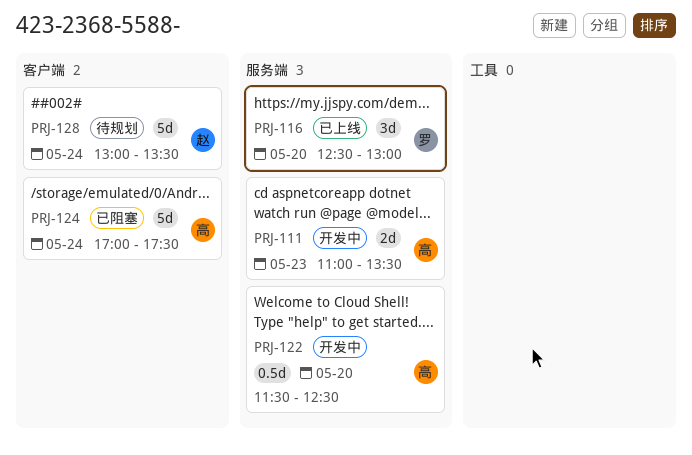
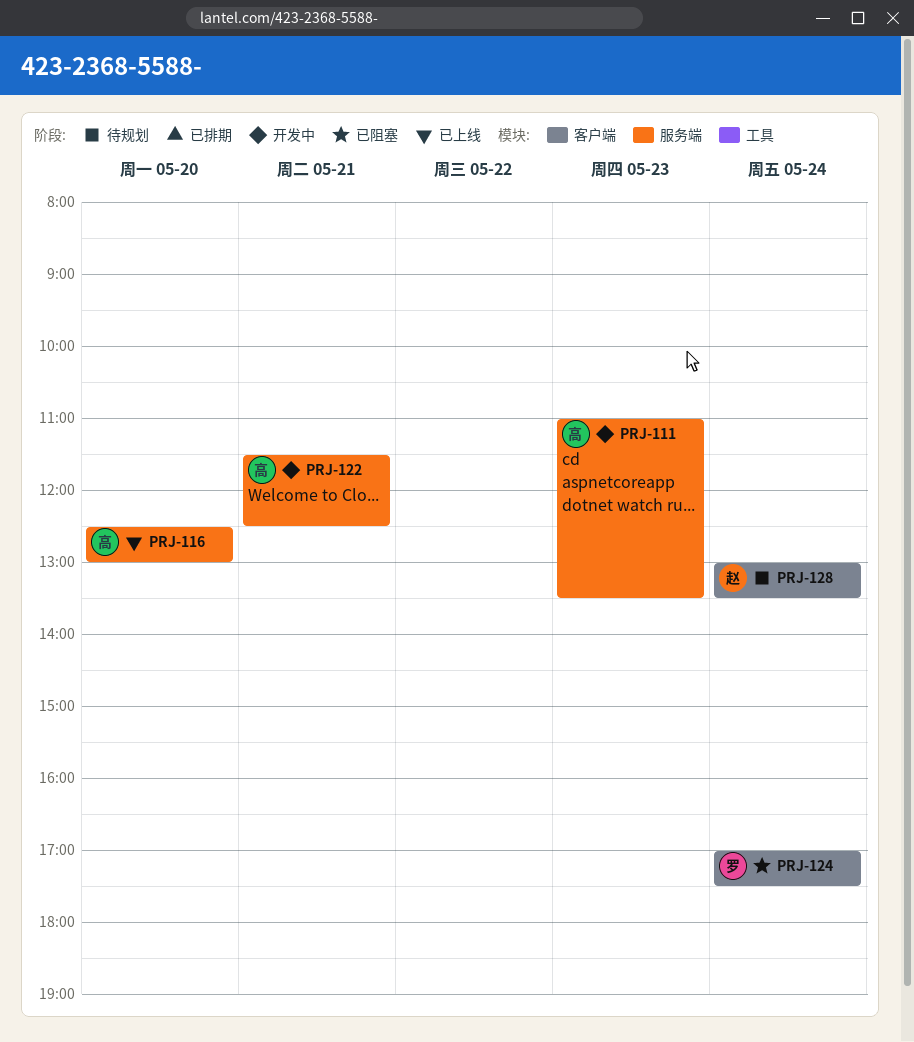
PRJ-116, owner: 罗 -> 高
PRJ-122, day: May 20 -> May 21
PRJ-124, owner: 高 -> 罗

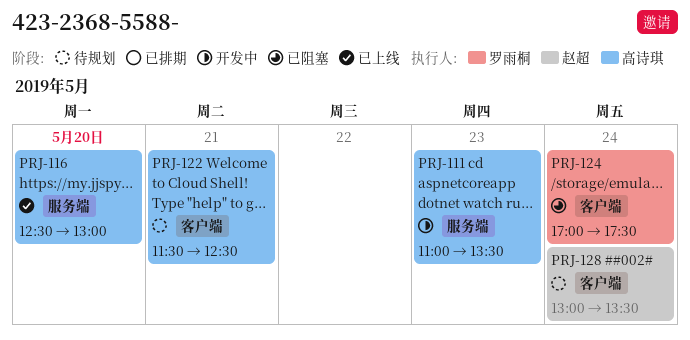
PRJ-122, status: 开发中 -> 待规划
PRJ-122, label: 服务端 -> 客户端

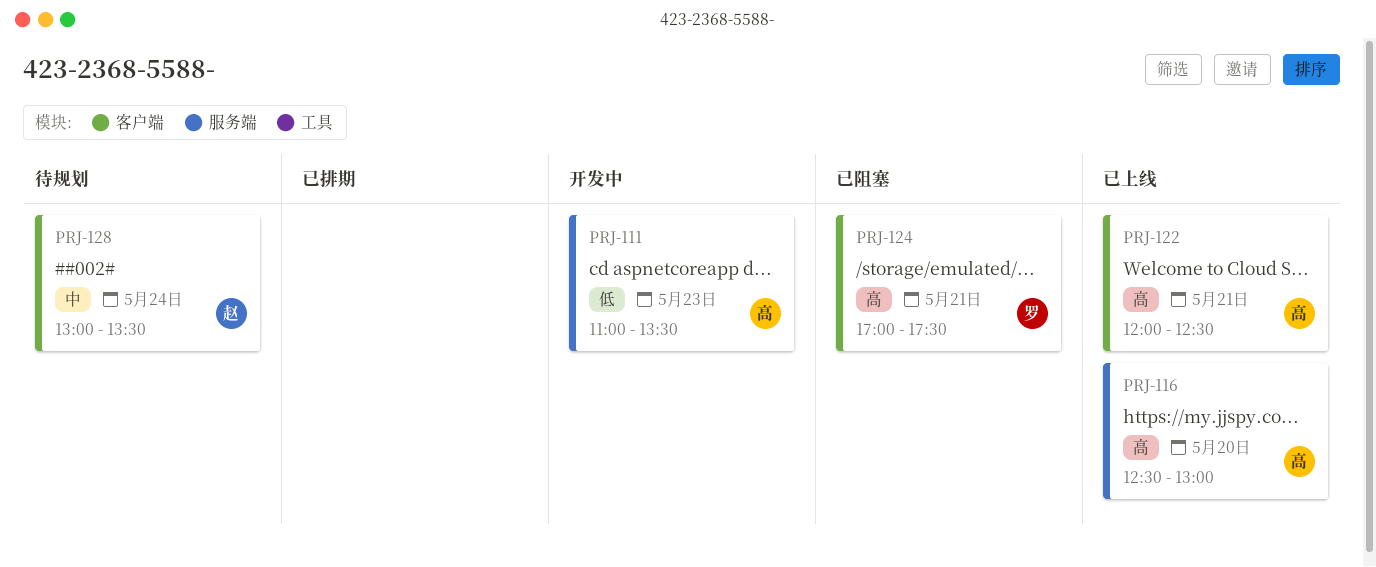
PRJ-122, status: 待规划 -> 已上线
PRJ-122, begins: 11:30 -> 12:00
PRJ-124, day: May 24 -> May 21

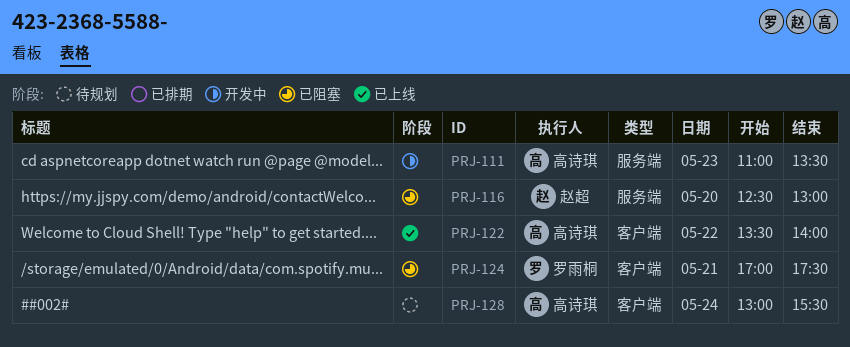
PRJ-116, status: 已上线 -> 已阻塞
PRJ-116, owner: 高诗琪 -> 赵超
PRJ-122, day: May 21 -> May 22
PRJ-122, begins: 12:00 -> 13:30
PRJ-122, ends: 12:30 -> 14:00
PRJ-128, owner: 赵超 -> 高诗琪
PRJ-128, ends: 13:30 -> 15:30

